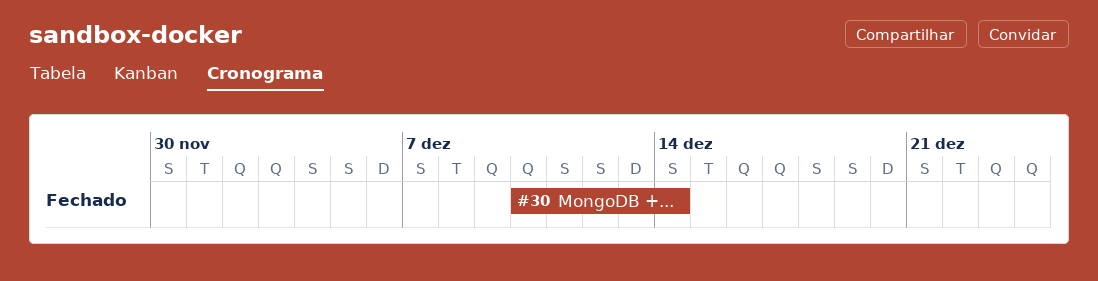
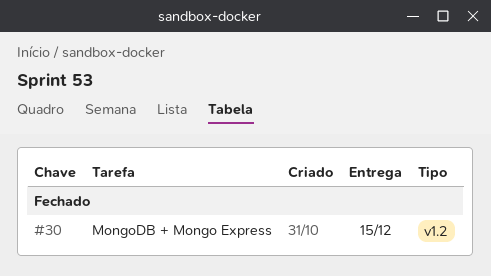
#30, due: Dec 14 -> Dec 15

